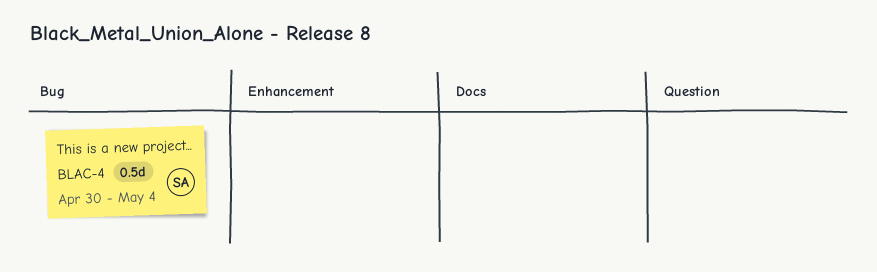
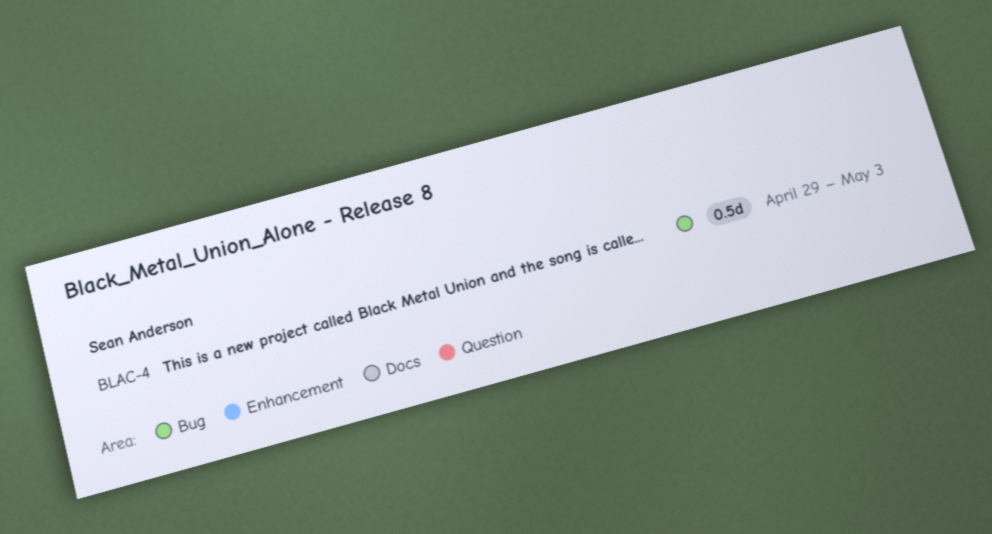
BLAC-4, start: Apr 30 -> Apr 29
BLAC-4, due: May 4 -> May 3

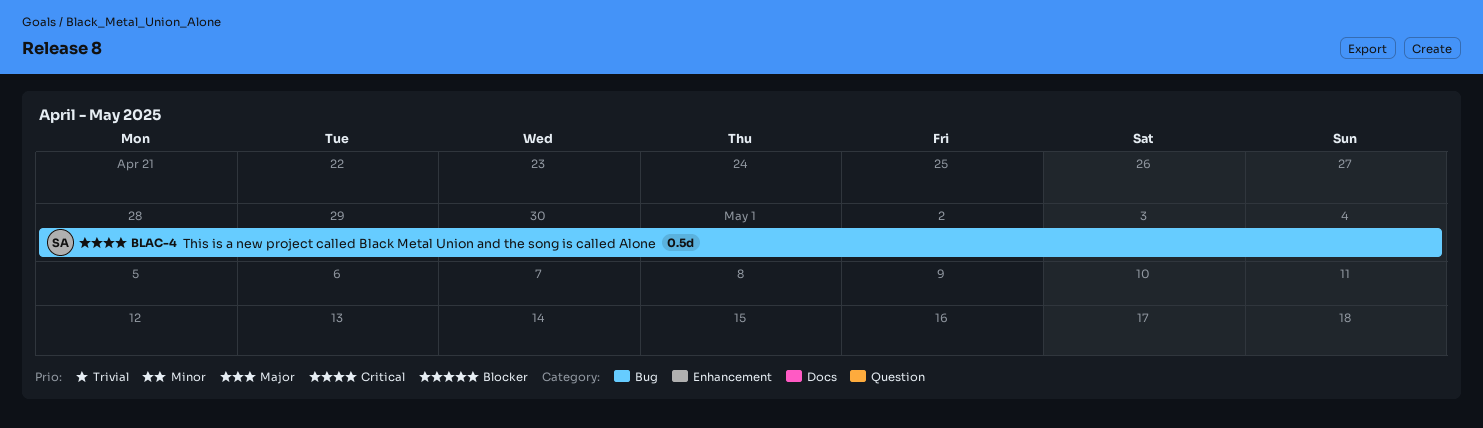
BLAC-4, start: Apr 29 -> Apr 28
BLAC-4, due: May 3 -> May 4

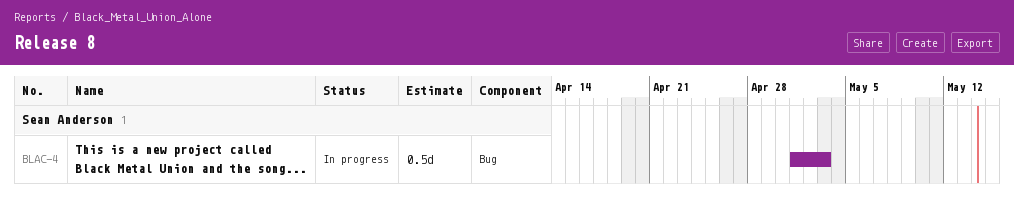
BLAC-4, start: Apr 28 -> May 1
BLAC-4, due: May 4 -> May 3

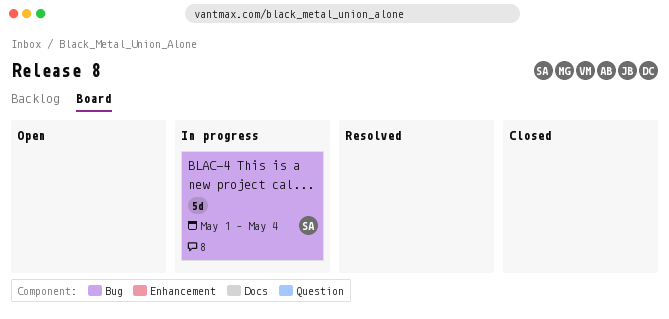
BLAC-4, estimate: 0.5d -> 5d
BLAC-4, due: May 3 -> May 4

